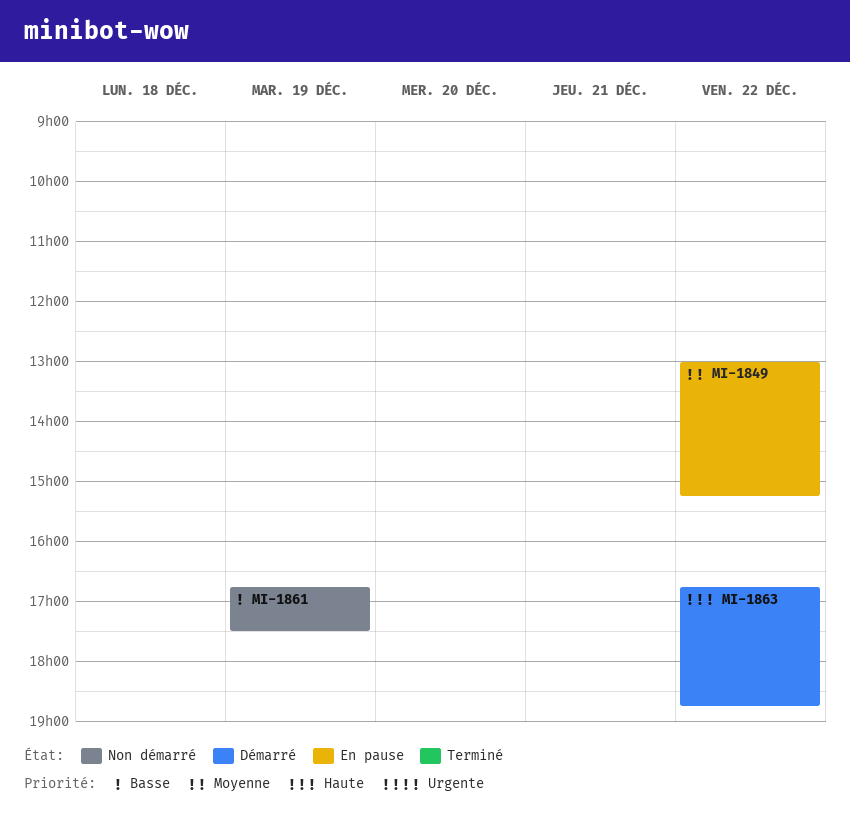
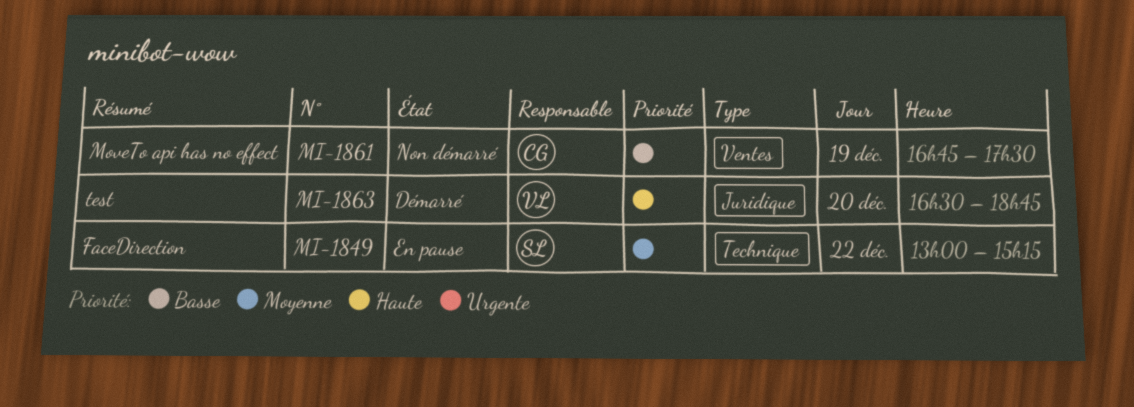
MI-1863, day: Dec 22 -> Dec 20
MI-1863, begins: 16:45 -> 16:30

